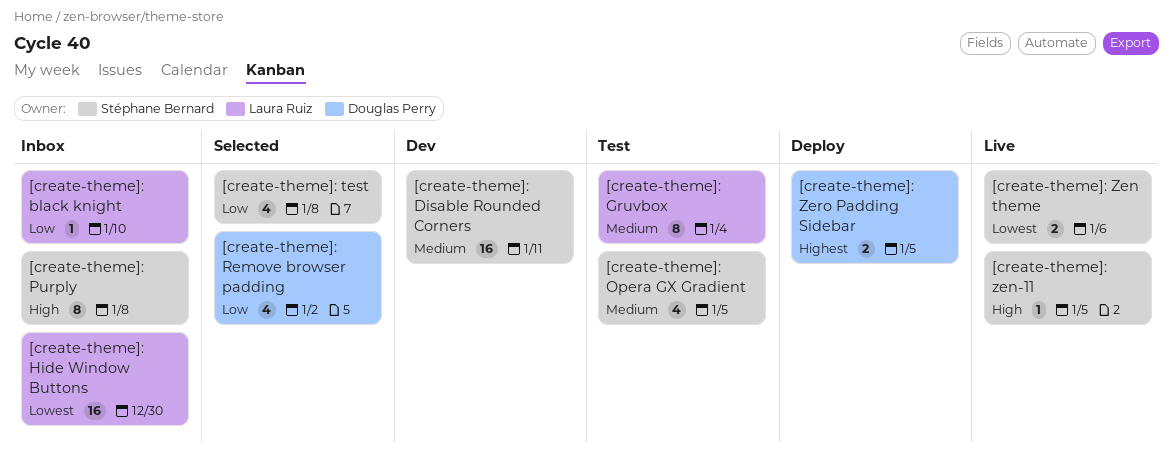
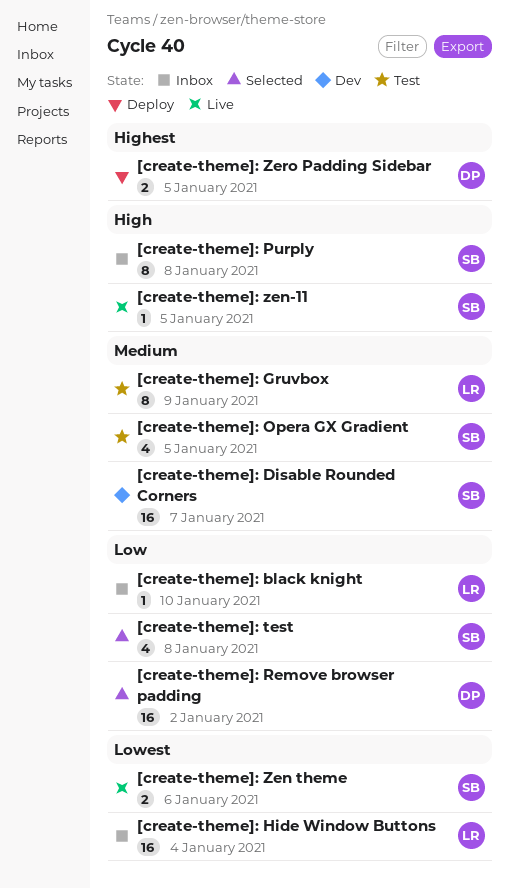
[create-theme]: Disable Rounded Corners, due: Jan 11 -> Jan 7
[create-theme]: Gruvbox, due: Jan 4 -> Jan 9
[create-theme]: Hide Window Buttons, due: Dec 30 -> Jan 4
[create-theme]: Remove browser padding, estimate: 4 -> 16

